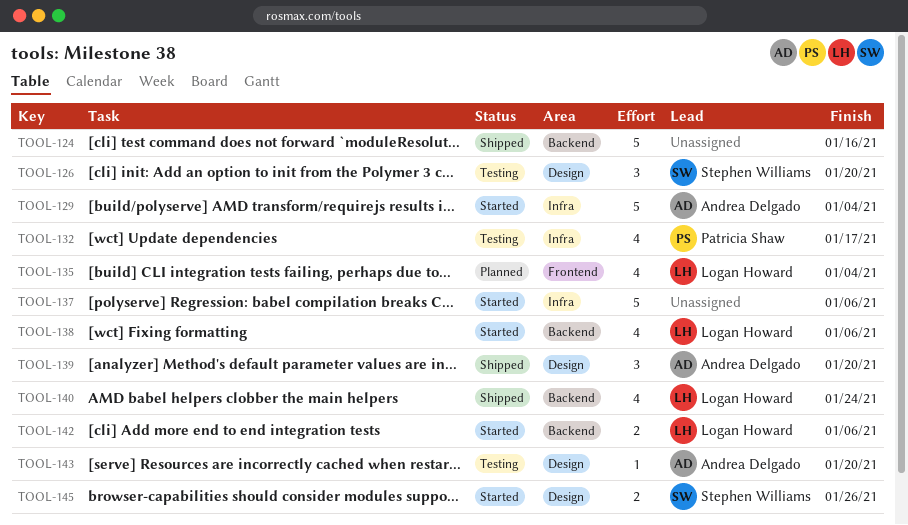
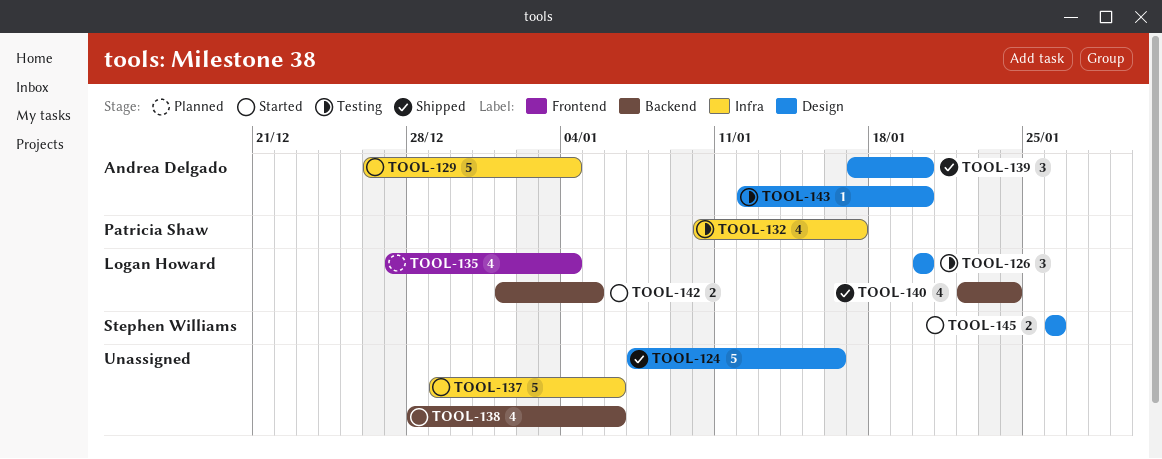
TOOL-124, label: Backend -> Design
TOOL-126, owner: Stephen Williams -> Logan Howard
TOOL-138, owner: Logan Howard -> none
TOOL-142, due: Jan 6 -> Jan 5

